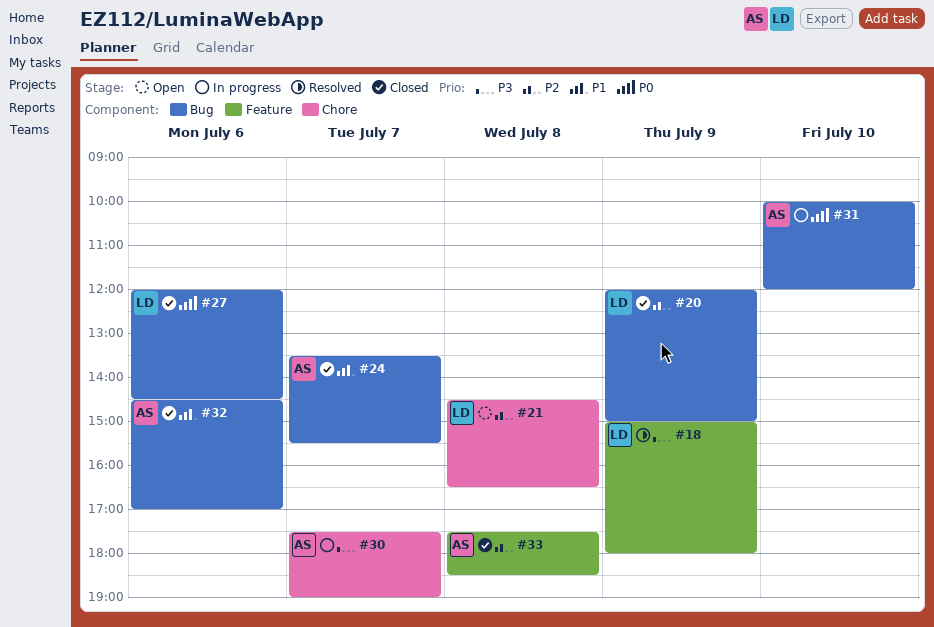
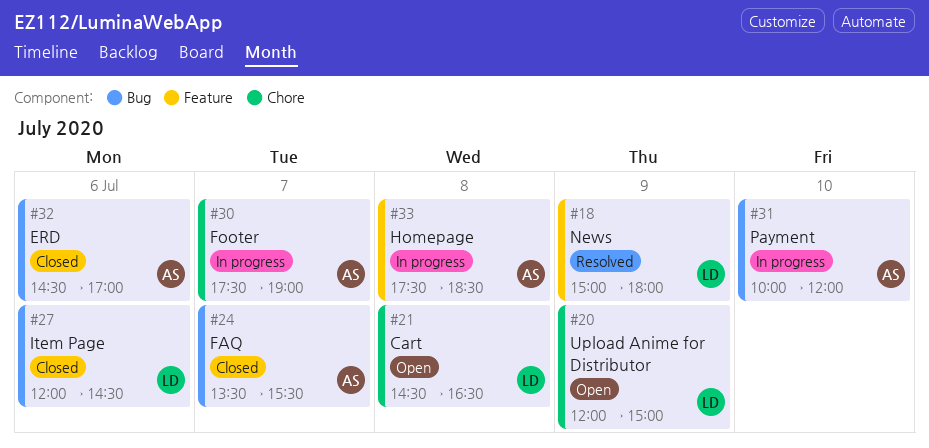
#20, status: Closed -> Open
#20, label: Bug -> Chore
#33, status: Closed -> In progress

